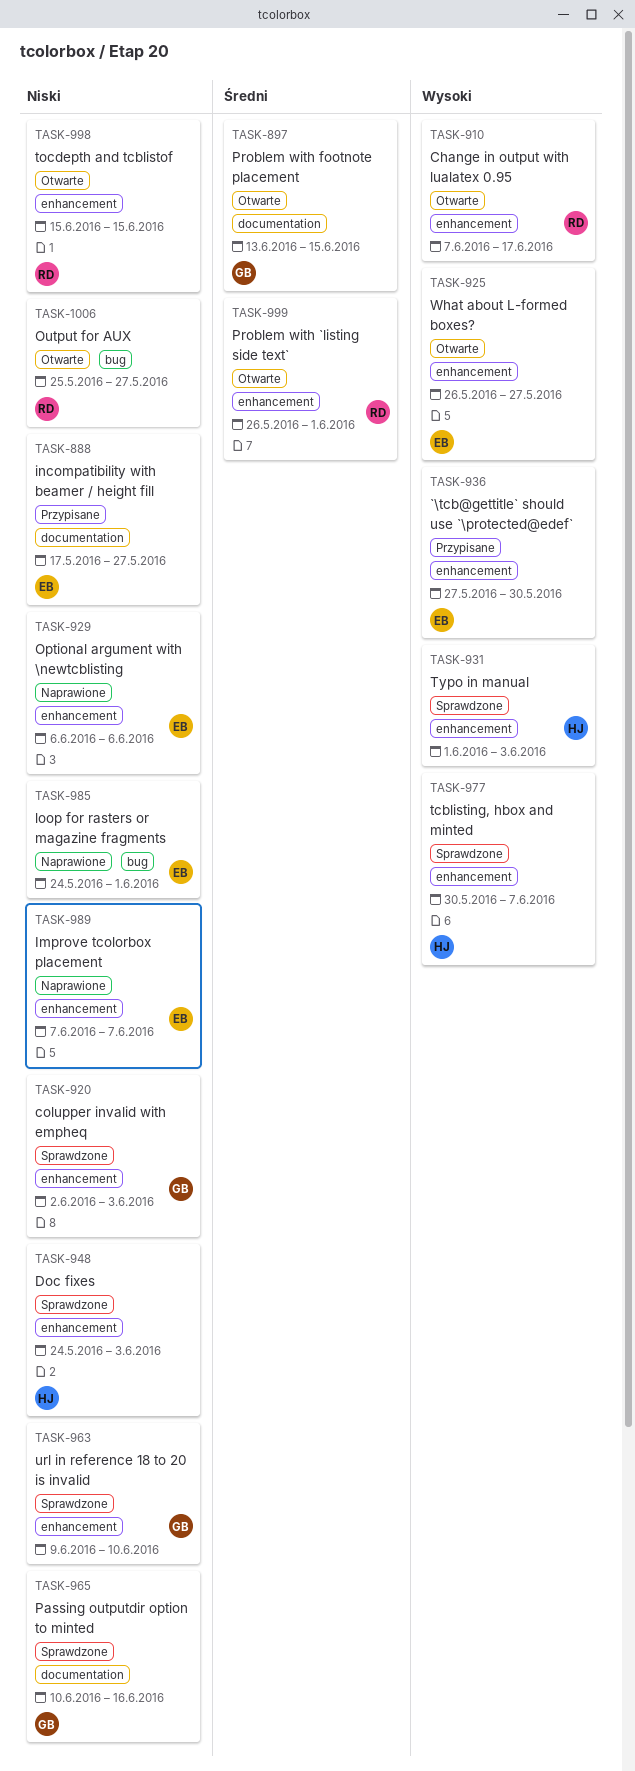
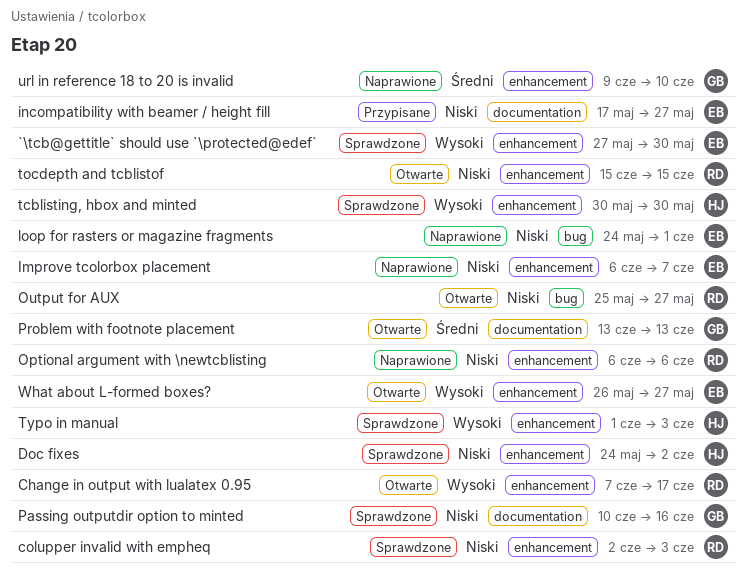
`\tcb@gettitle` should use `\protected@edef`, status: Przypisane -> Sprawdzone
colupper invalid with empheq, owner: GB -> RD
Doc fixes, due: Jun 3 -> Jun 2
Improve tcolorbox placement, start: Jun 7 -> Jun 6
Optional argument with \newtcblisting, owner: EB -> RD
Problem with `listing side text`: present -> none
Problem with footnote placement, due: Jun 15 -> Jun 13
tcblisting, hbox and minted, due: Jun 7 -> May 30
url in reference 18 to 20 is invalid, status: Sprawdzone -> Naprawione
url in reference 18 to 20 is invalid, priority: Niski -> Średni

